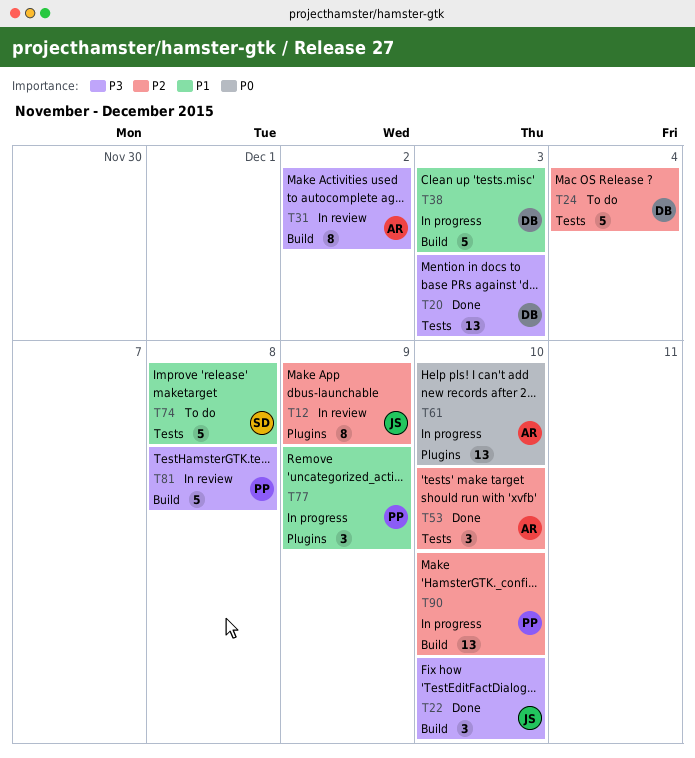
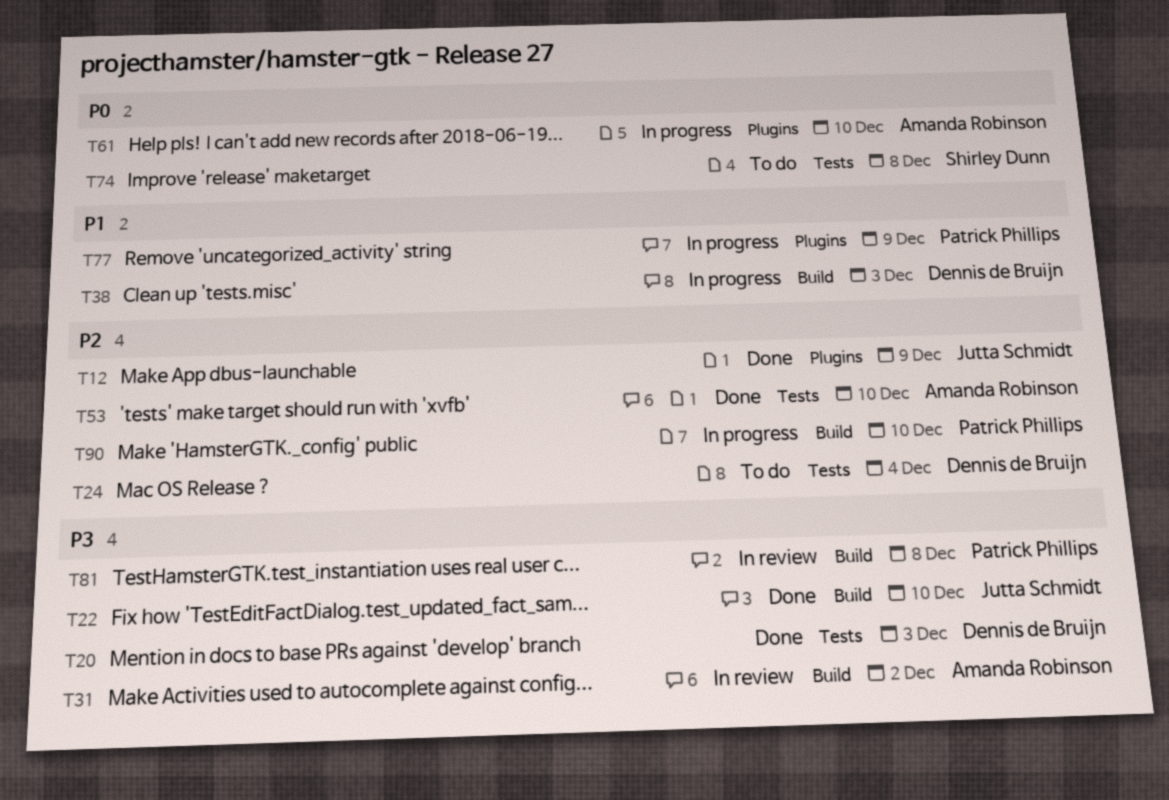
T12, status: In review -> Done
T74, priority: P1 -> P0

